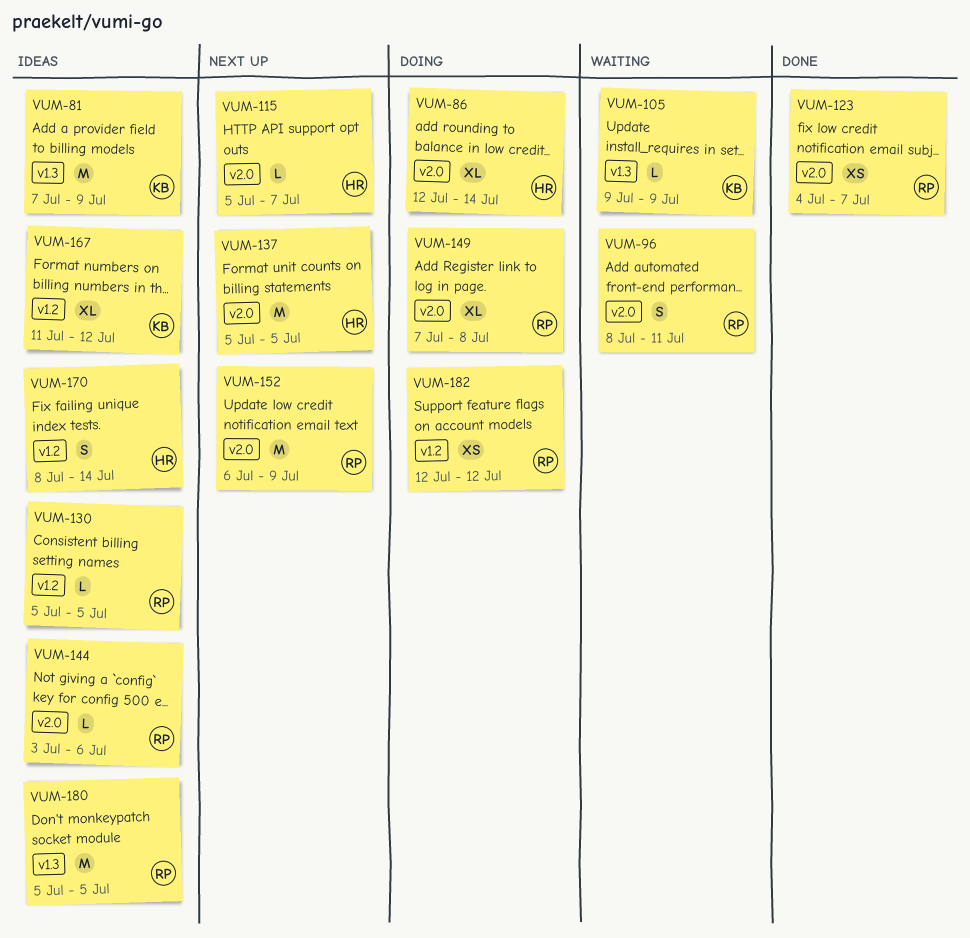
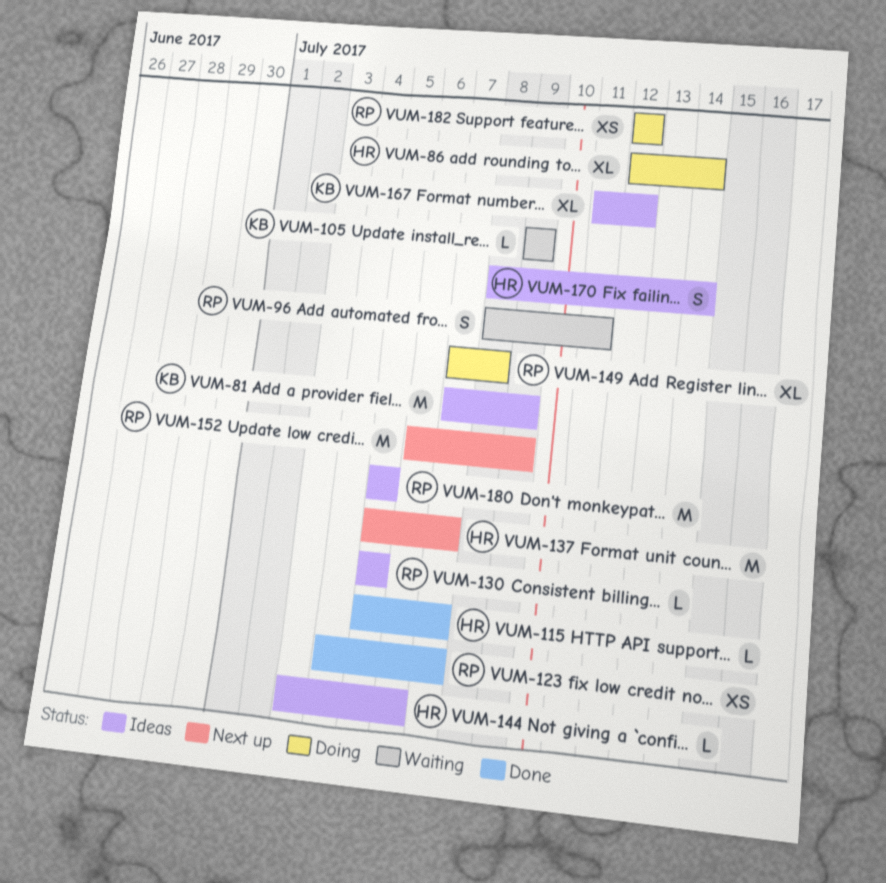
VUM-115, status: Next up -> Done
VUM-137, due: Jul 5 -> Jul 7
VUM-144, owner: RP -> HR

